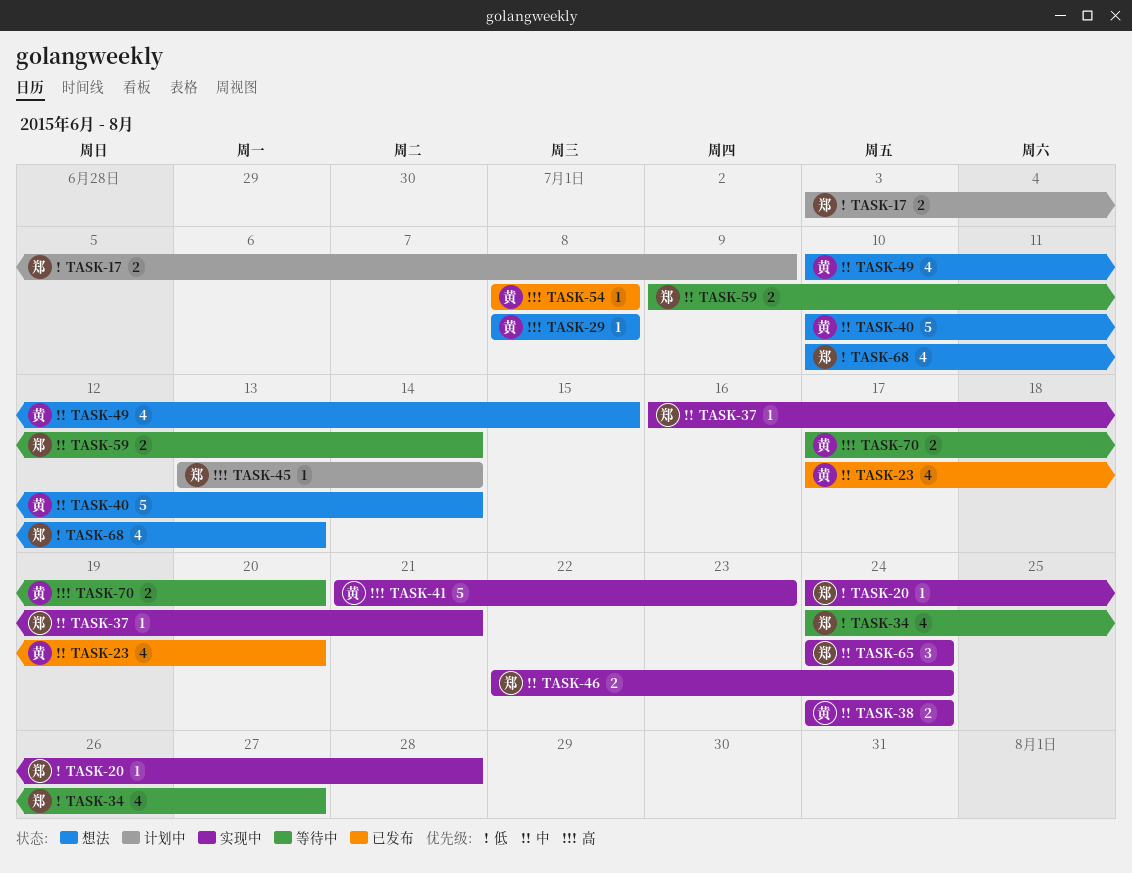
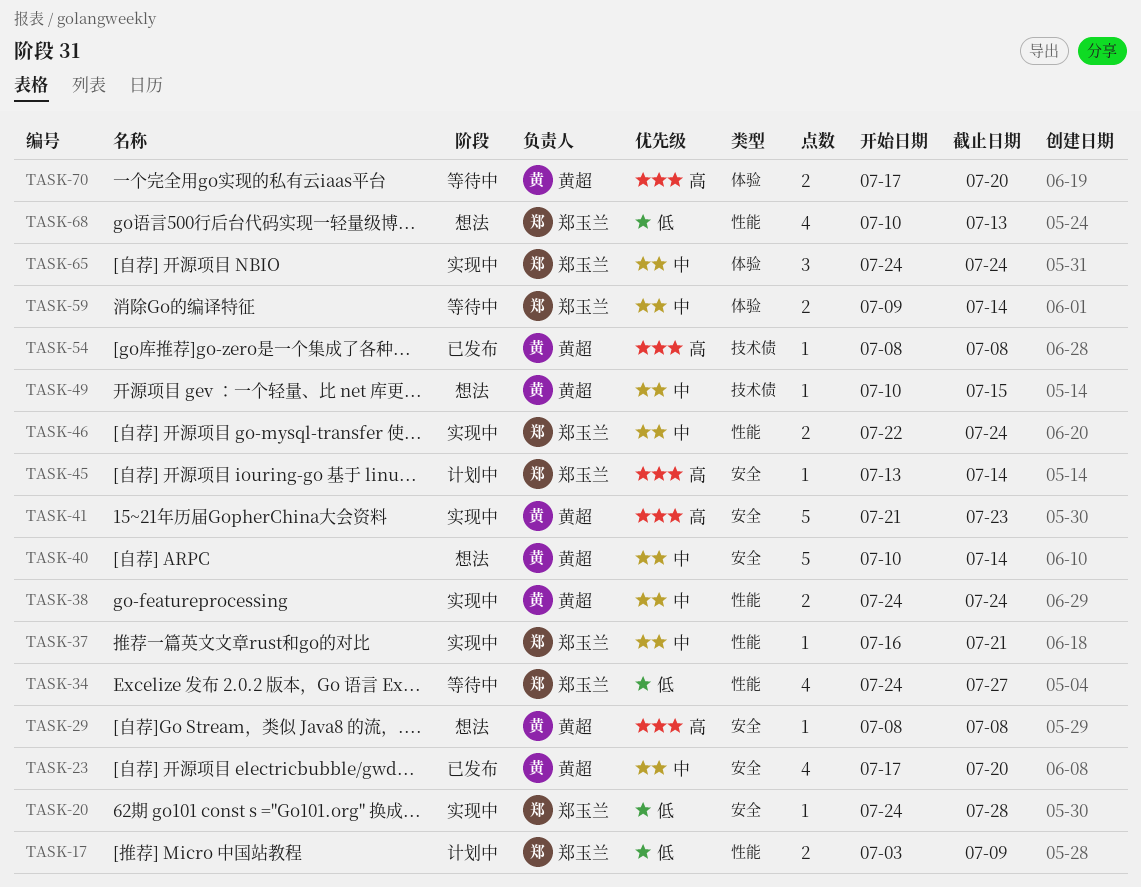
TASK-49, estimate: 4 -> 1

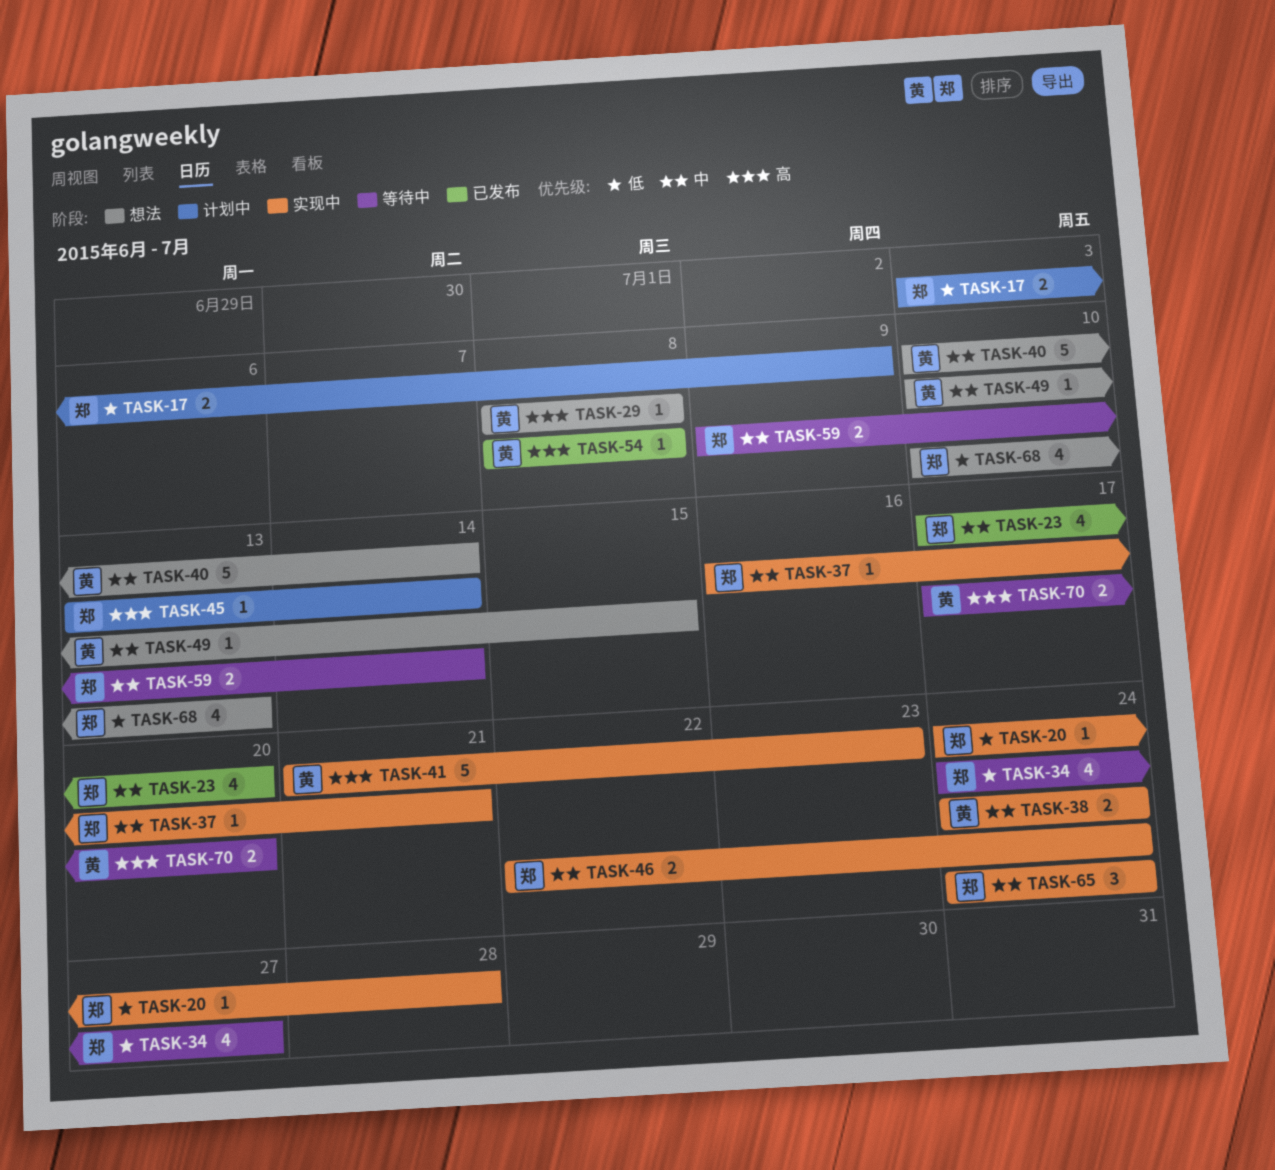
TASK-23, owner: 黄超 -> 郑玉兰

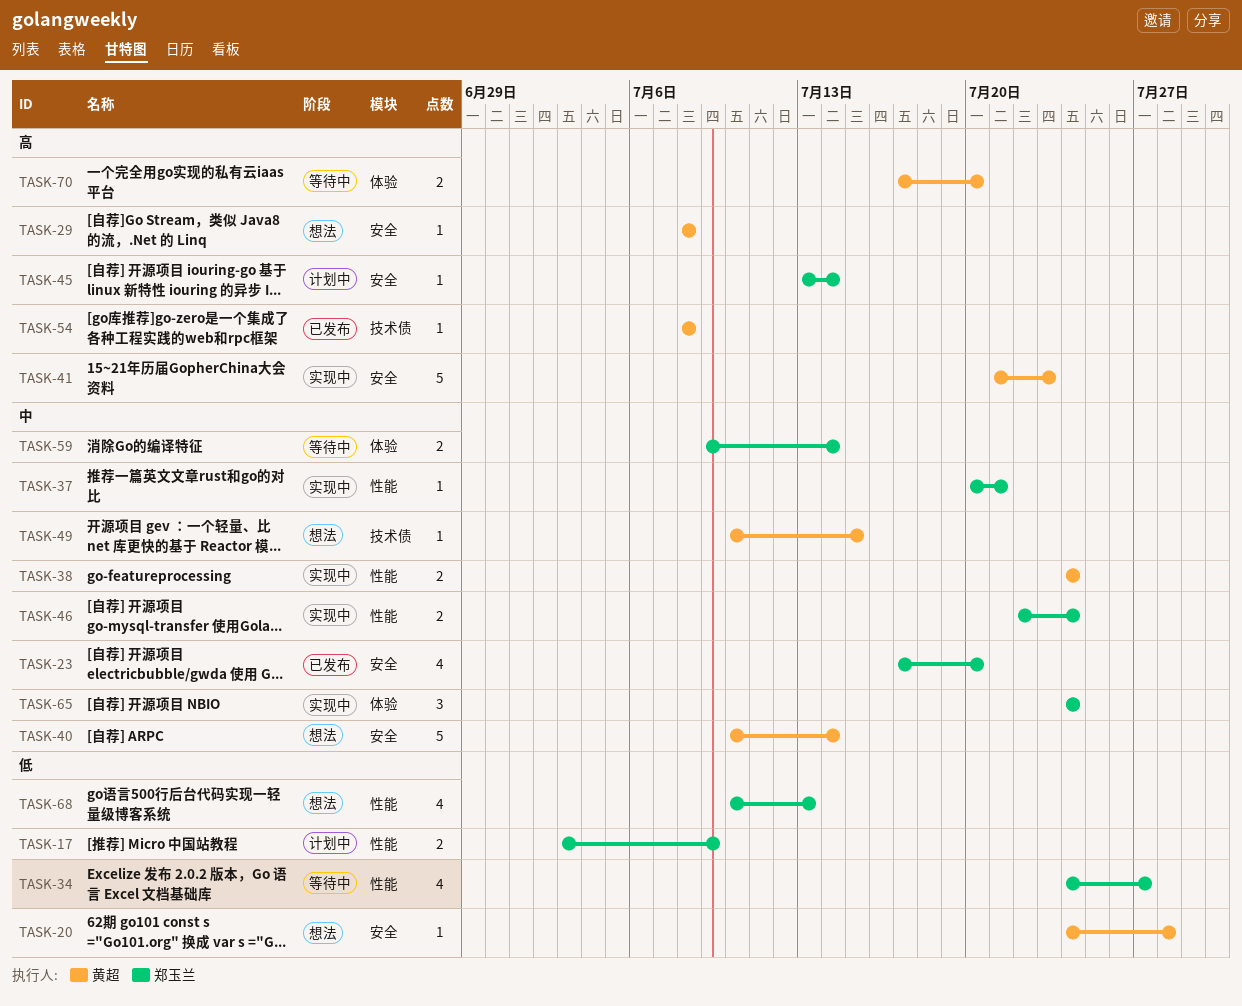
TASK-20, status: 实现中 -> 想法
TASK-20, owner: 郑玉兰 -> 黄超
TASK-37, start: Jul 16 -> Jul 20

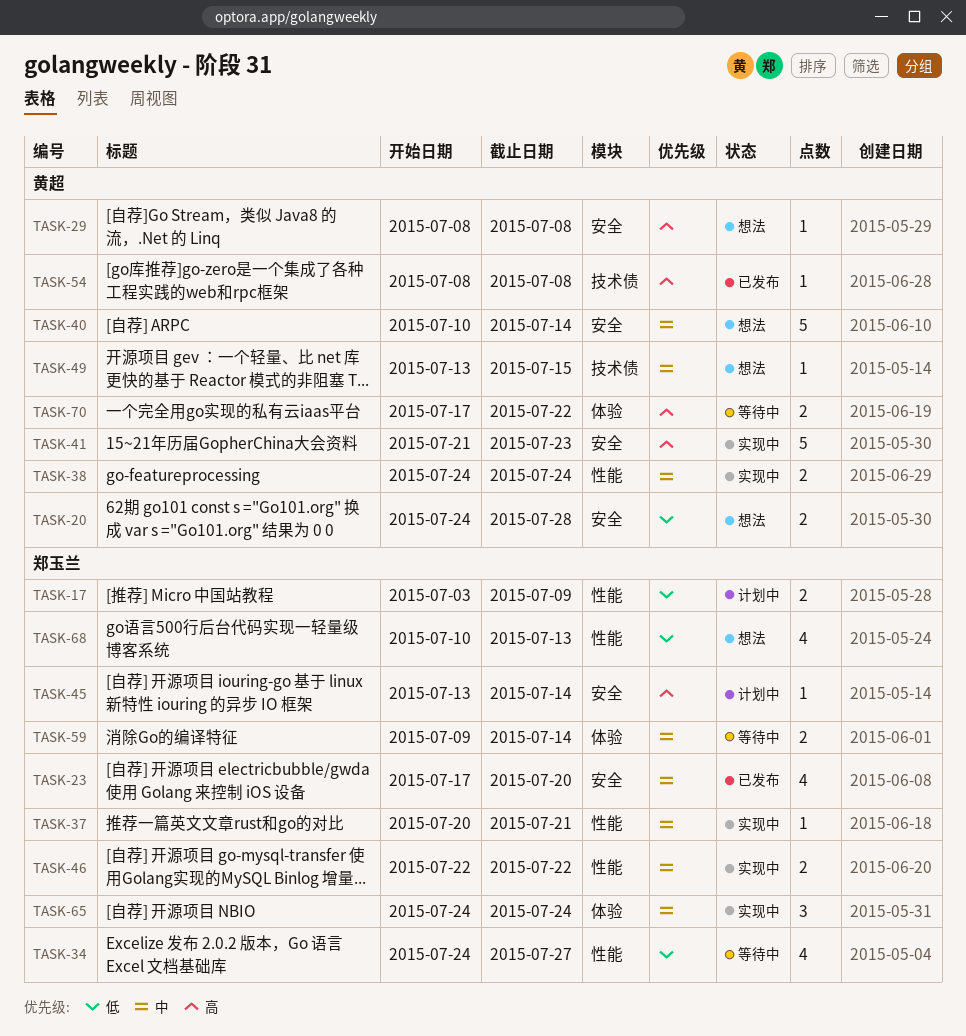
TASK-20, estimate: 1 -> 2
TASK-46, due: Jul 24 -> Jul 22
TASK-49, start: Jul 10 -> Jul 13
TASK-70, due: Jul 20 -> Jul 22

